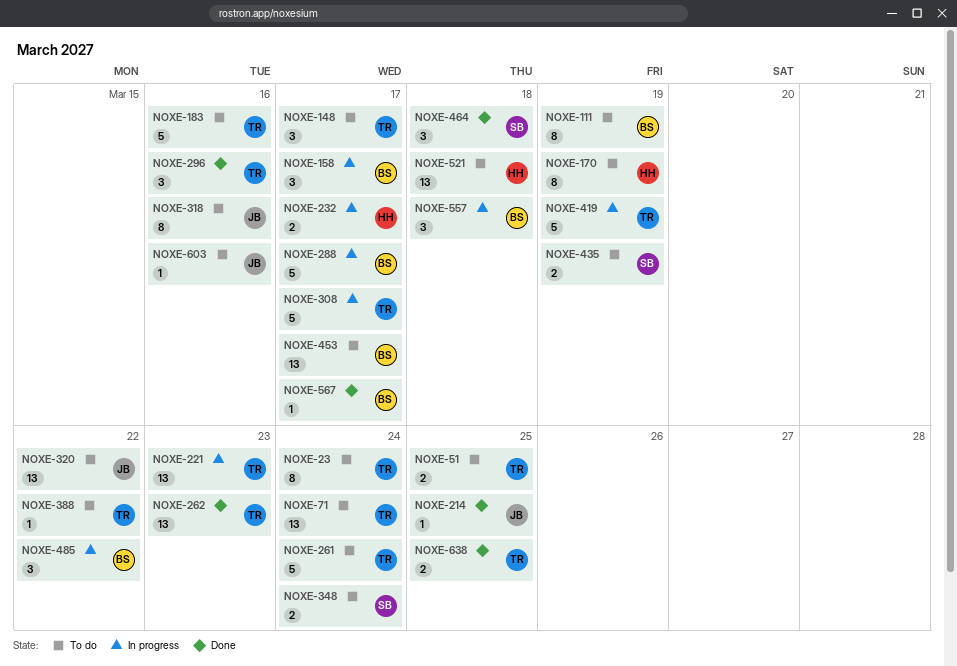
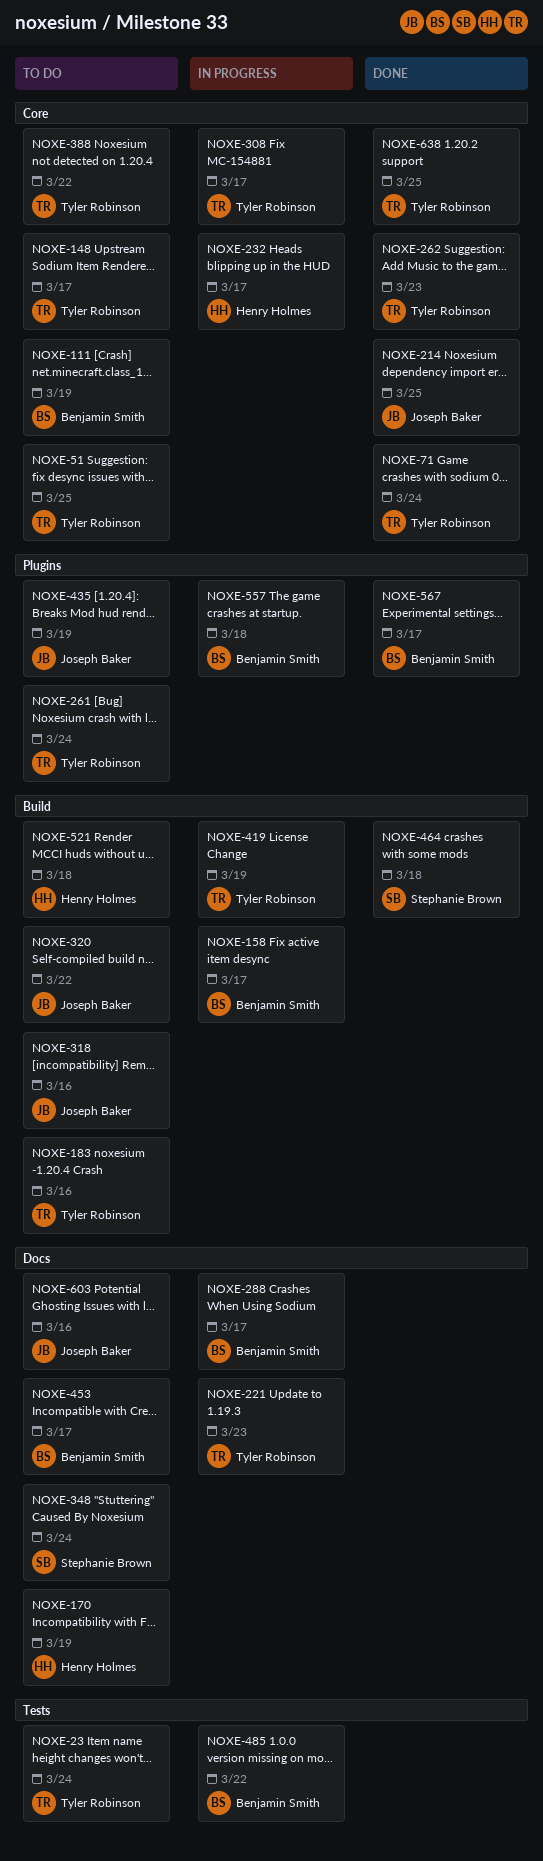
NOXE-71, status: To do -> Done
NOXE-296: present -> none
NOXE-435, owner: Stephanie Brown -> Joseph Baker

